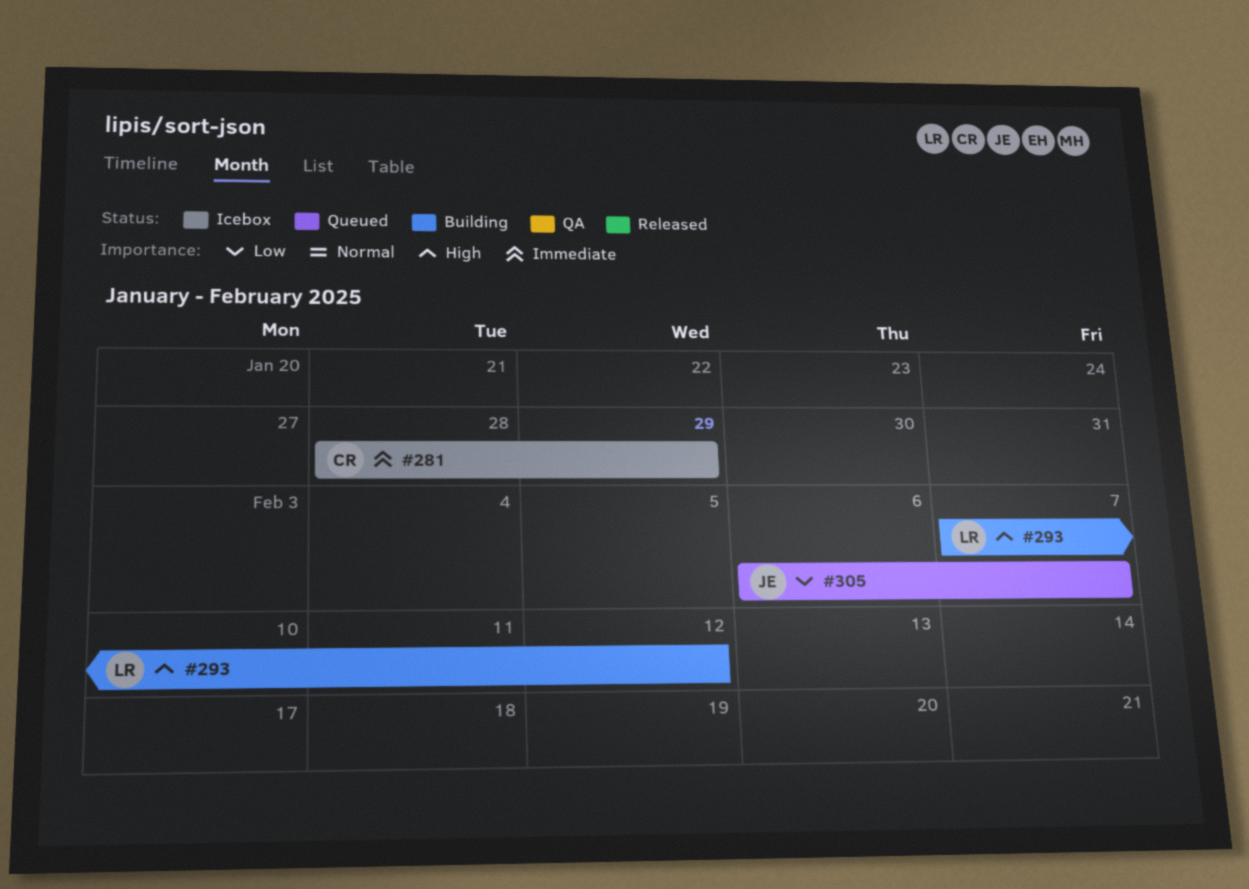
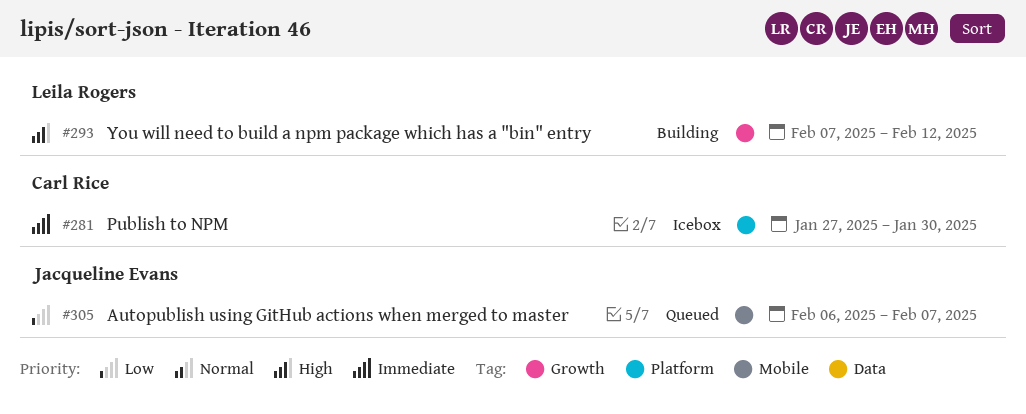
#281, start: Jan 28 -> Jan 27
#281, due: Jan 29 -> Jan 30

